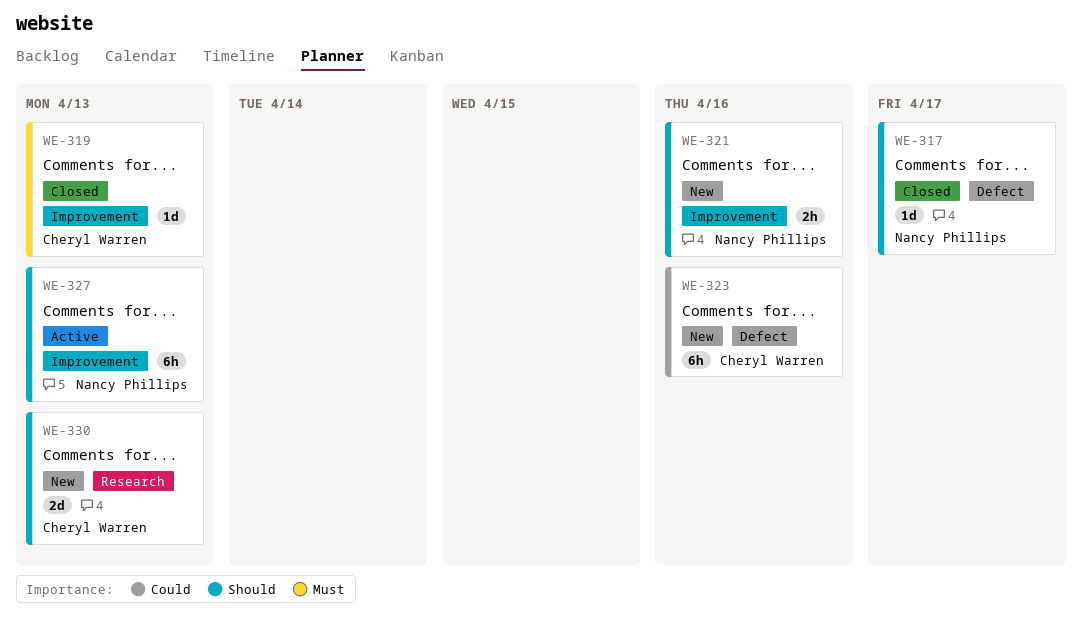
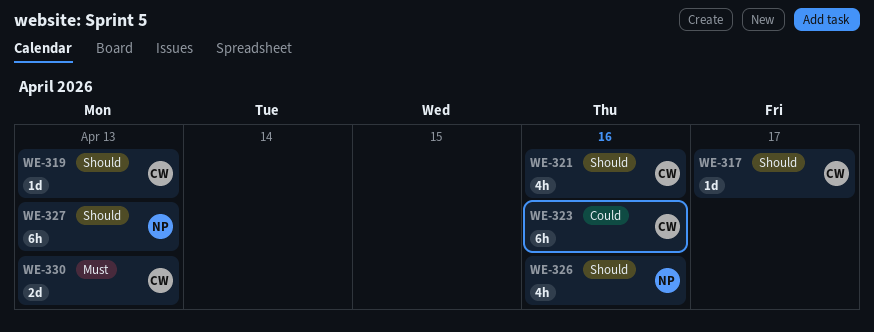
WE-317, owner: Nancy Phillips -> Cheryl Warren
WE-319, priority: Must -> Should
WE-321, owner: Nancy Phillips -> Cheryl Warren
WE-321, estimate: 2h -> 4h
WE-326: none -> present
WE-330, priority: Should -> Must

